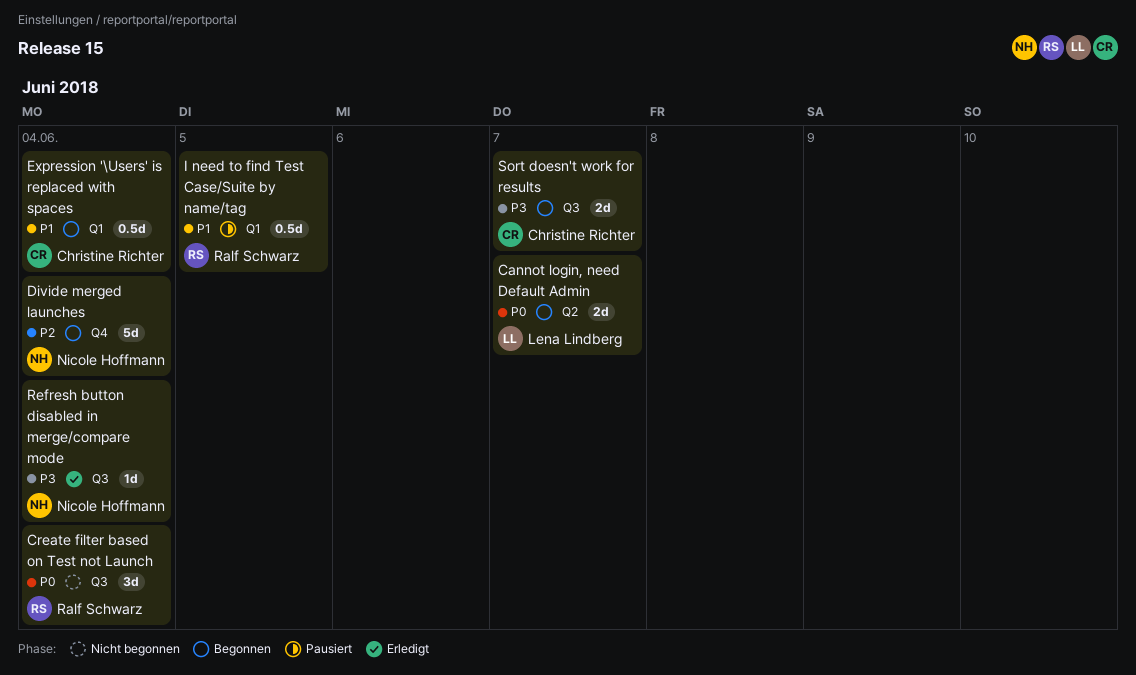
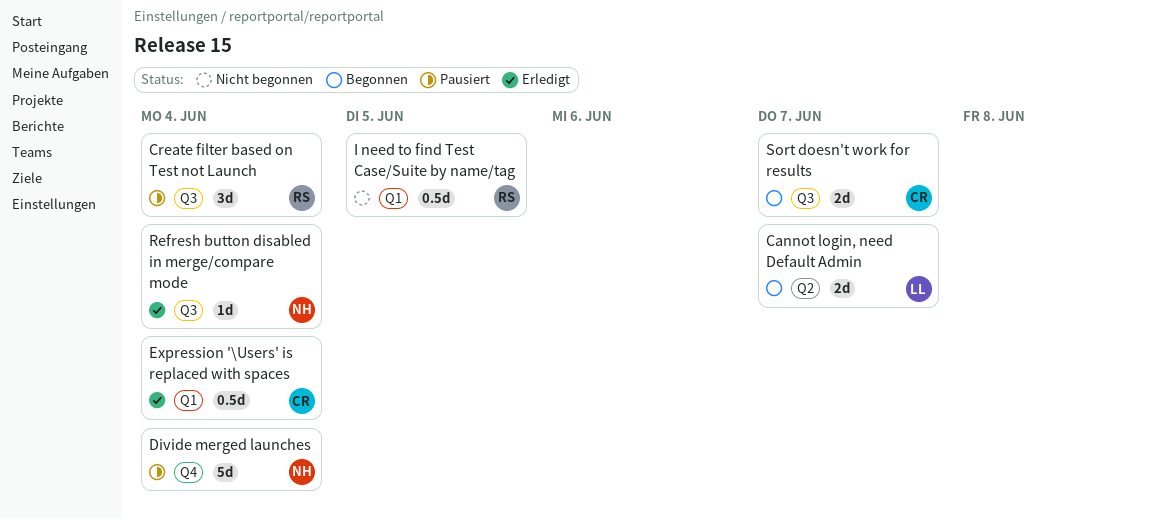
Create filter based on Test not Launch, status: Nicht begonnen -> Pausiert
Divide merged launches, status: Begonnen -> Pausiert
Expression '\Users' is replaced with spaces, status: Begonnen -> Erledigt
I need to find Test Case/Suite by name/tag, status: Pausiert -> Nicht begonnen

